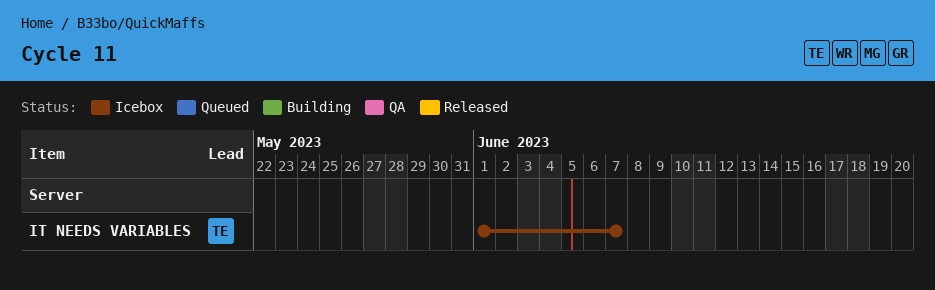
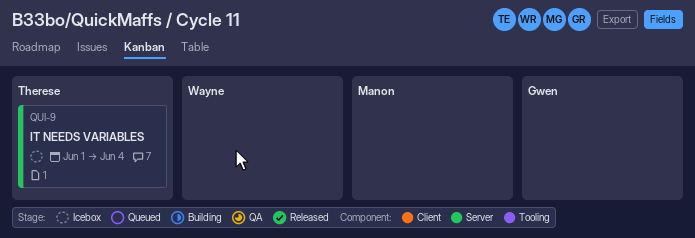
IT NEEDS VARIABLES, due: Jun 7 -> Jun 4

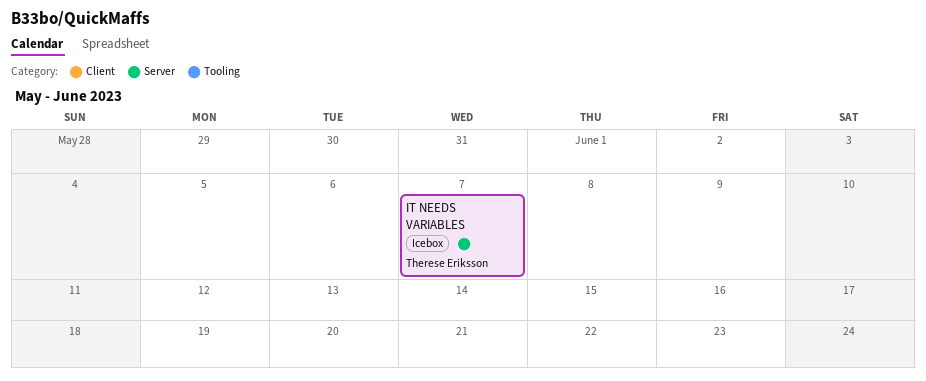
IT NEEDS VARIABLES, due: Jun 4 -> Jun 7

